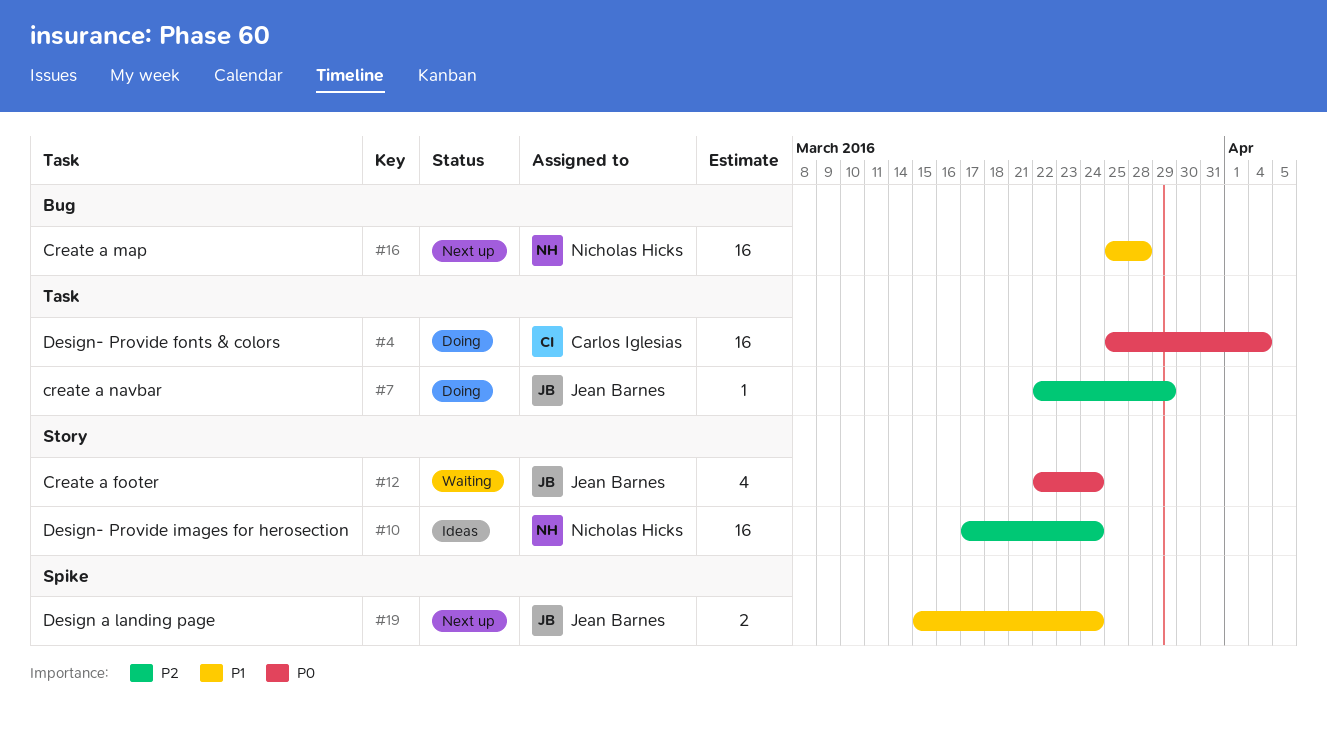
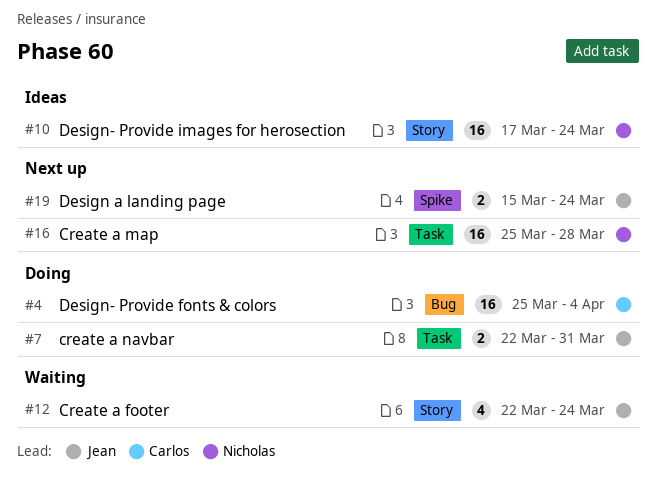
#4, label: Task -> Bug
#7, estimate: 1 -> 2
#7, due: Mar 29 -> Mar 31
#16, label: Bug -> Task

